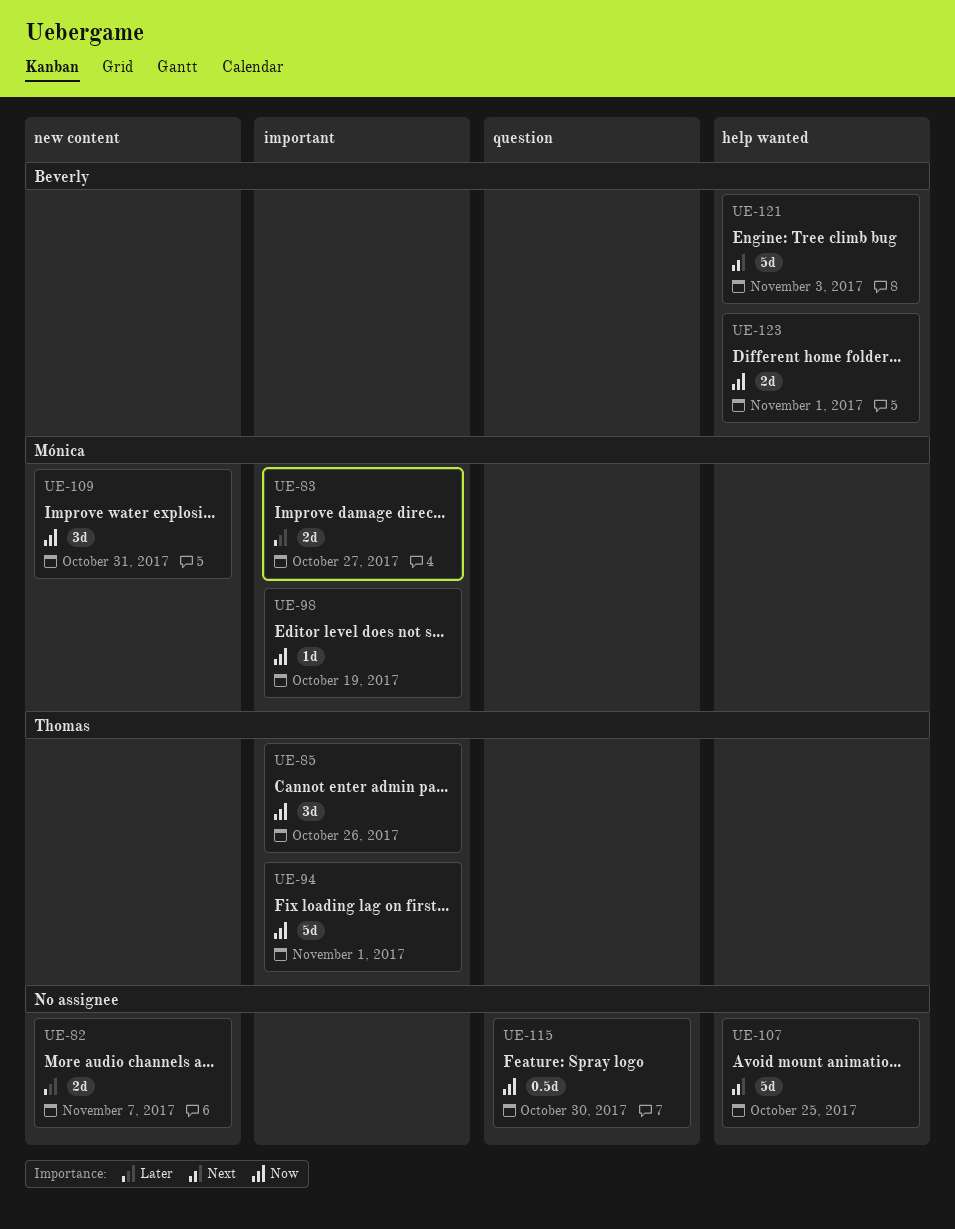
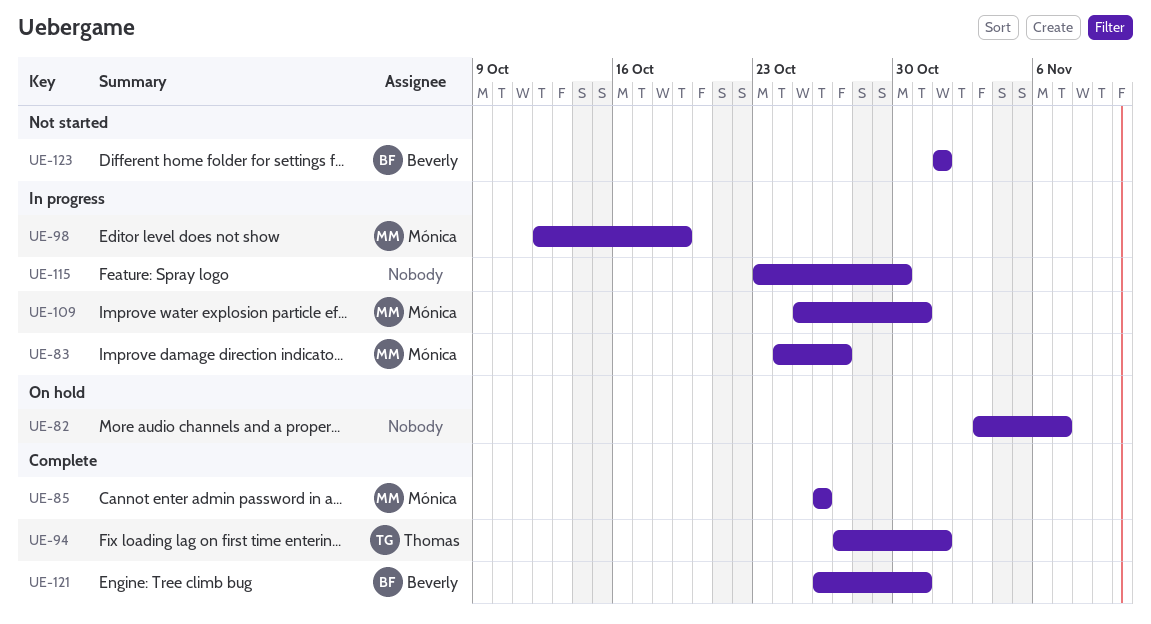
UE-85, owner: Thomas -> Mónica
UE-107: present -> none
UE-121, due: Nov 3 -> Oct 31

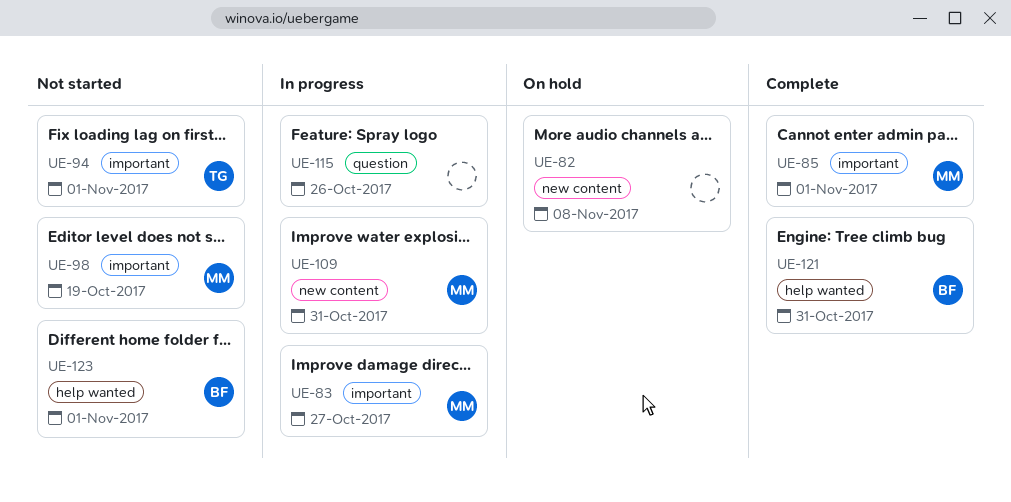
UE-82, due: Nov 7 -> Nov 8
UE-85, due: Oct 26 -> Nov 1
UE-94, status: Complete -> Not started
UE-98, status: In progress -> Not started
UE-115, due: Oct 30 -> Oct 26

